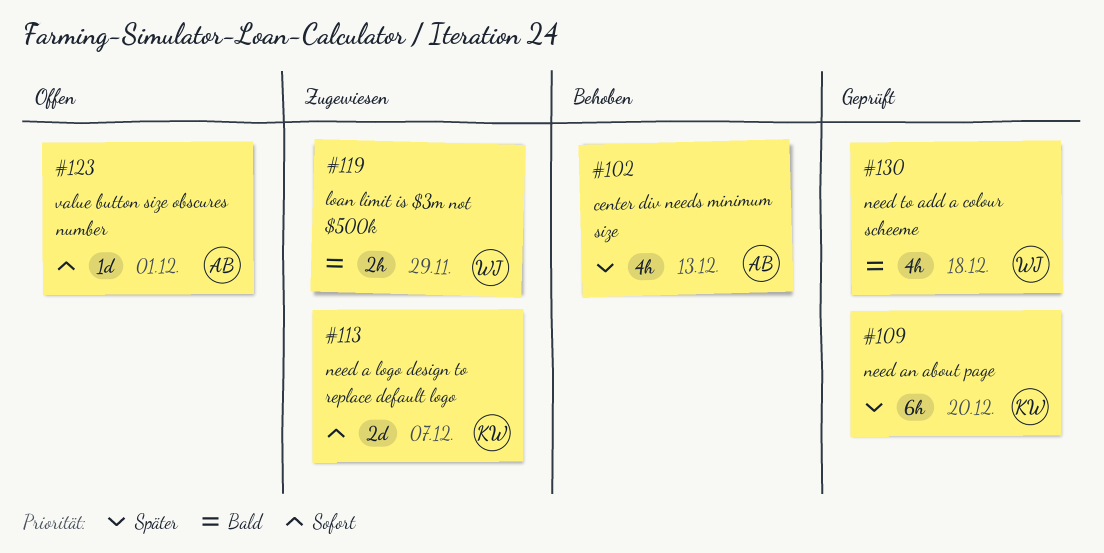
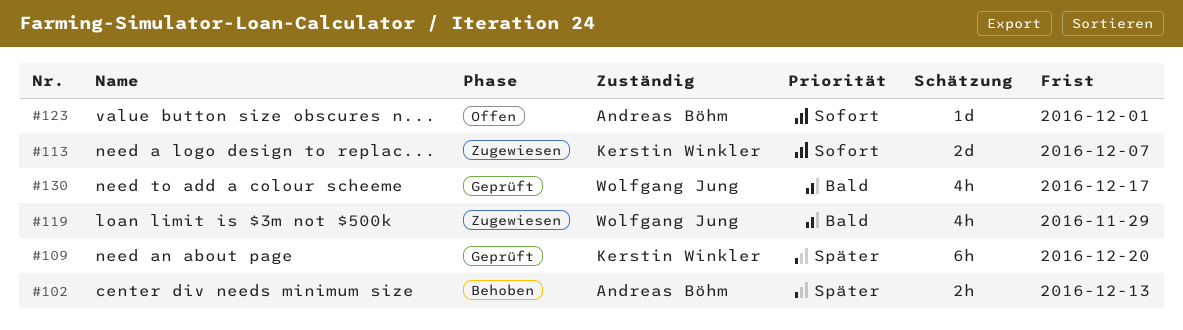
#102, estimate: 4h -> 2h
#119, estimate: 2h -> 4h
#130, due: Dec 18 -> Dec 17

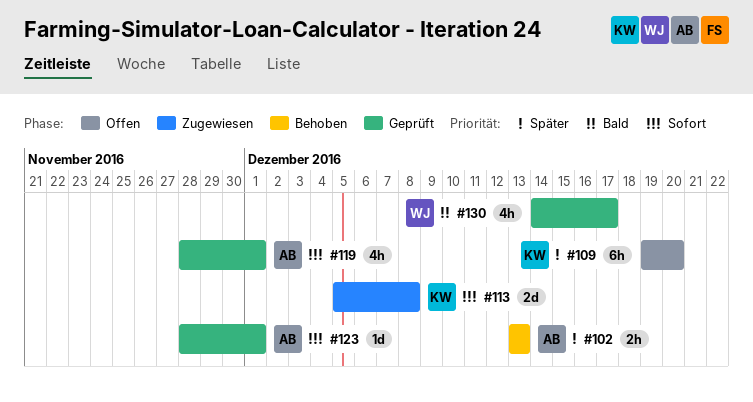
#109, status: Geprüft -> Offen
#113, due: Dec 7 -> Dec 8
#119, status: Zugewiesen -> Geprüft
#119, owner: Wolfgang Jung -> Andreas Böhm
#119, priority: Bald -> Sofort
#119, due: Nov 29 -> Dec 1
#123, status: Offen -> Geprüft

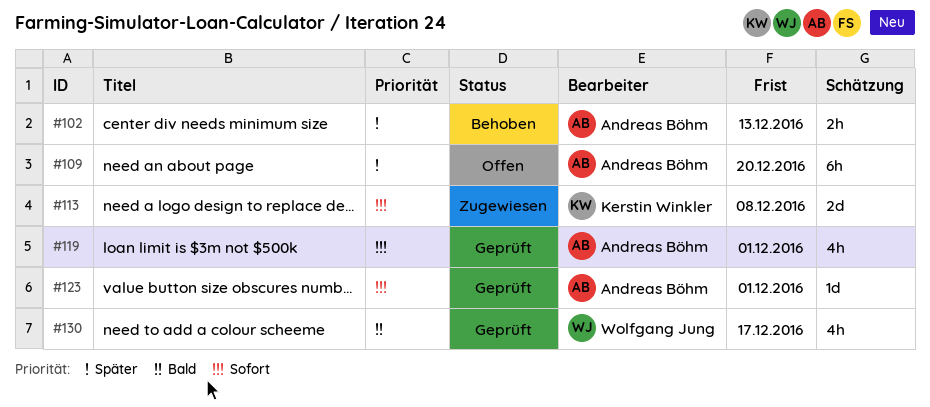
#109, owner: Kerstin Winkler -> Andreas Böhm

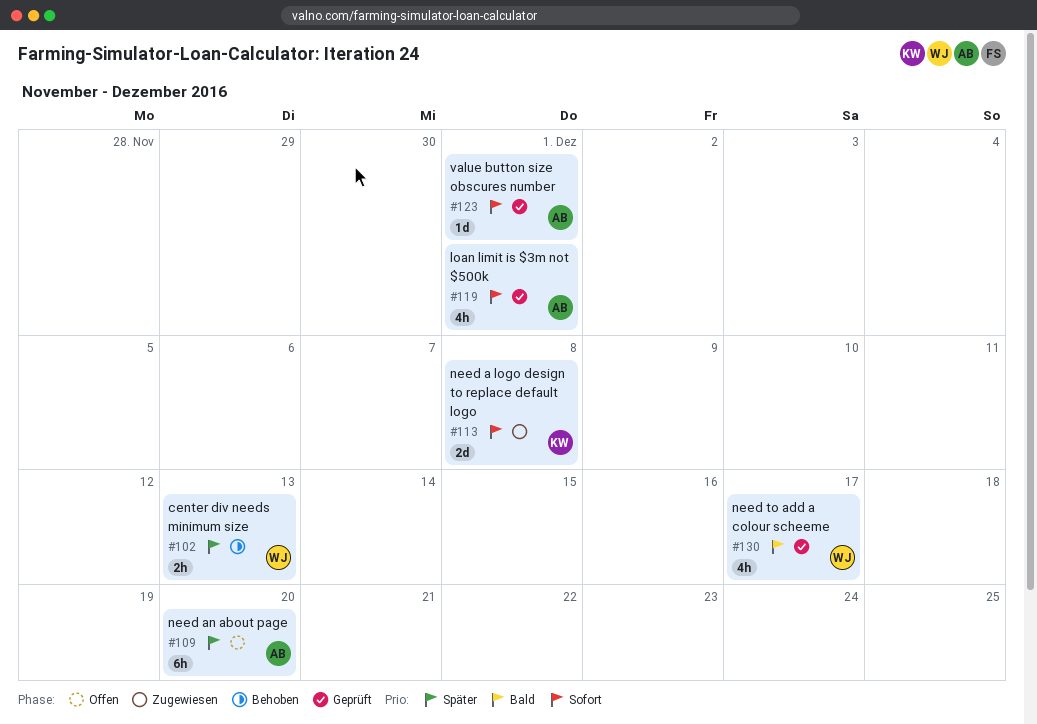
#102, owner: Andreas Böhm -> Wolfgang Jung

